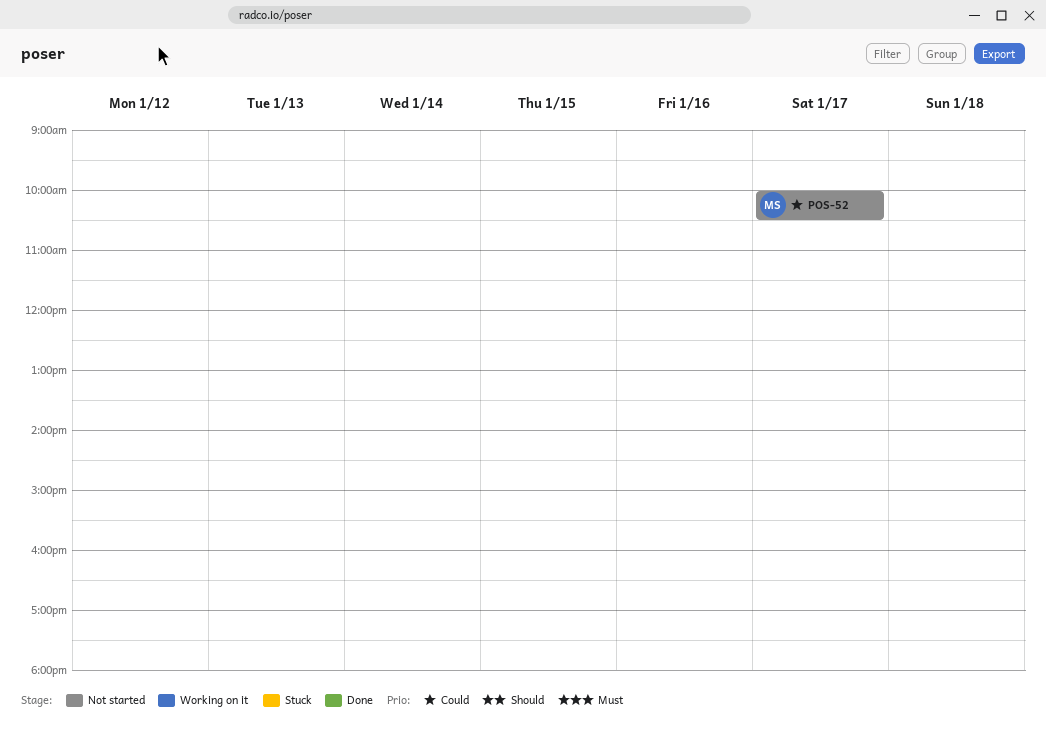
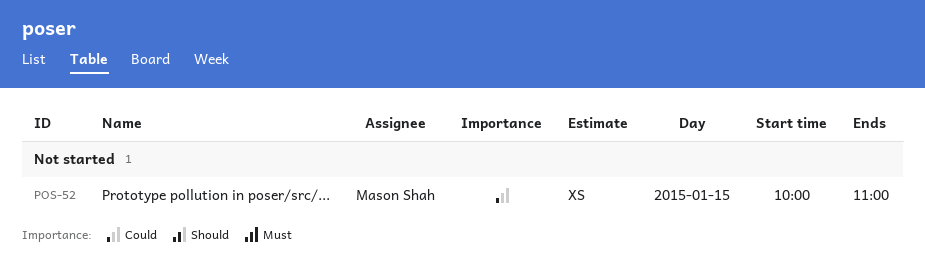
POS-52, day: Jan 17 -> Jan 15
POS-52, ends: 10:30 -> 11:00

